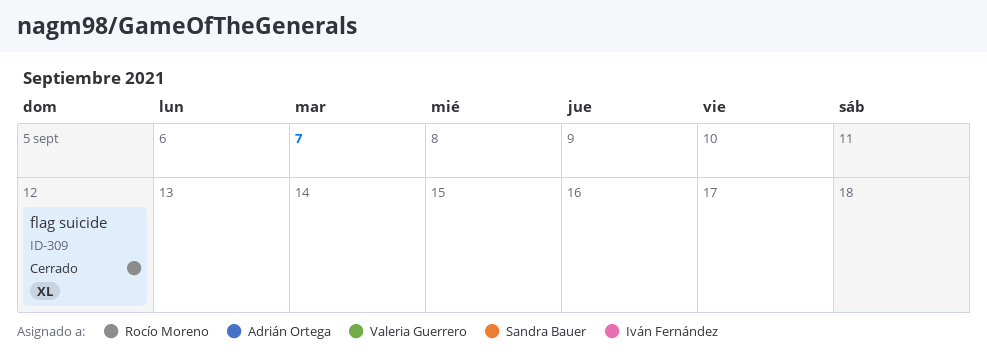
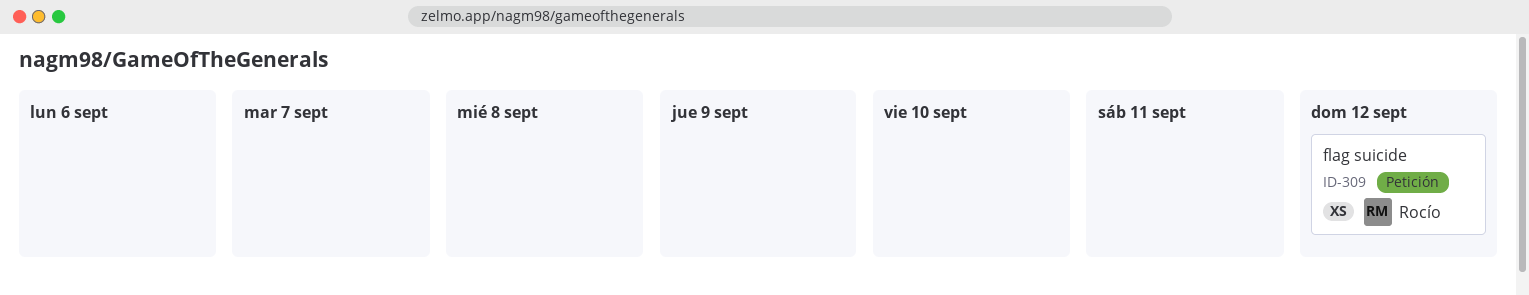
ID-309, estimate: XL -> XS

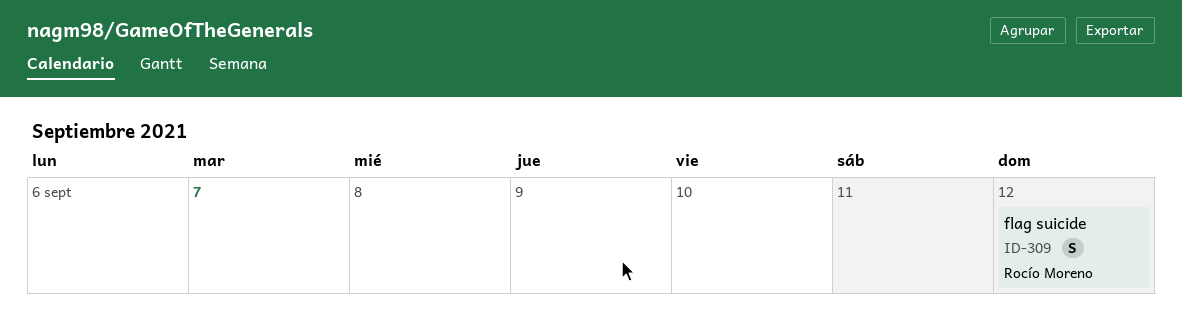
ID-309, estimate: XS -> S

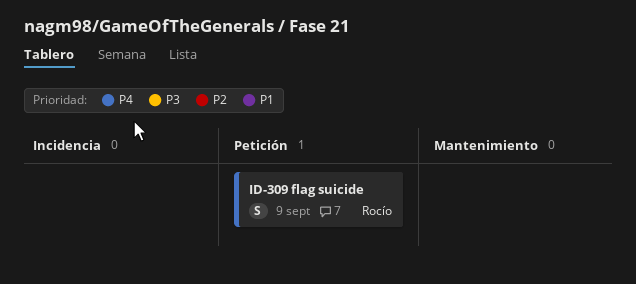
ID-309, due: Sep 12 -> Sep 9

